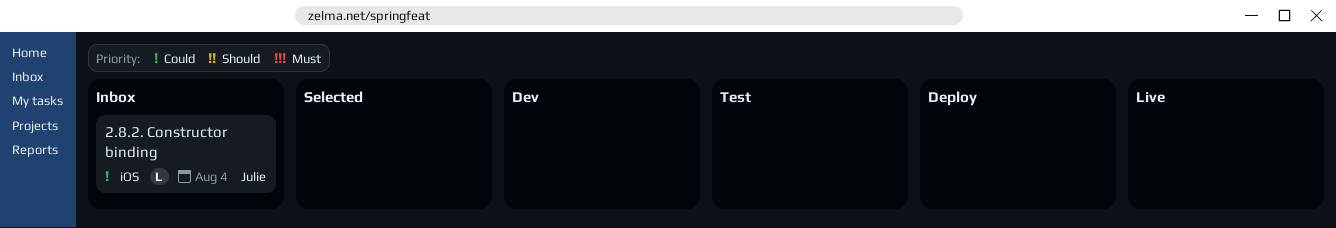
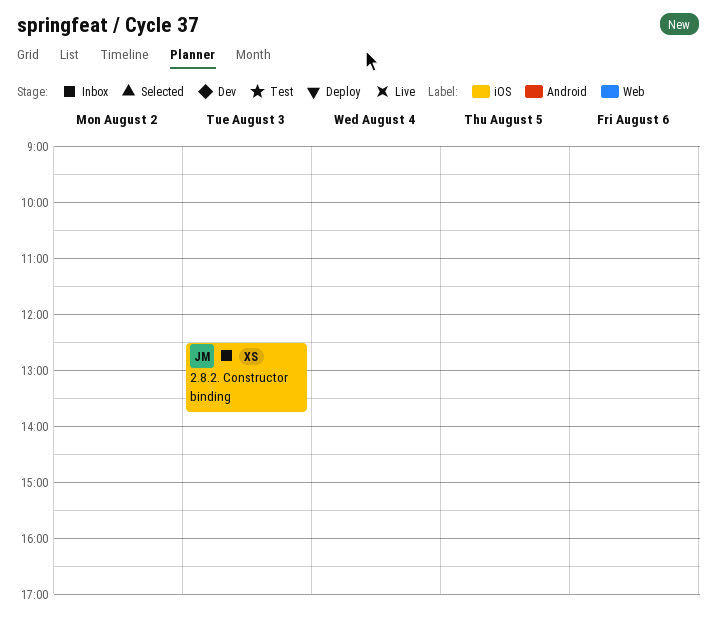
2.8.2. Constructor binding, estimate: L -> XS
2.8.2. Constructor binding, day: Aug 4 -> Aug 3

